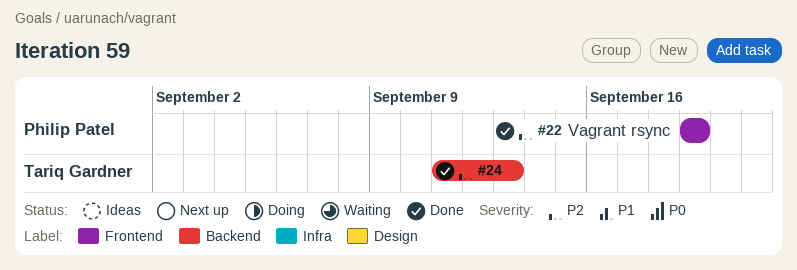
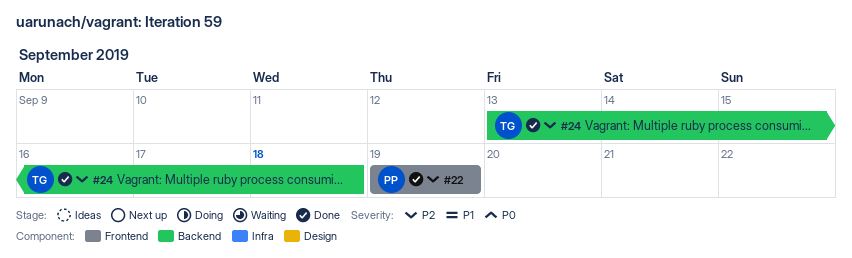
#24, start: Sep 11 -> Sep 13
#24, due: Sep 13 -> Sep 18

